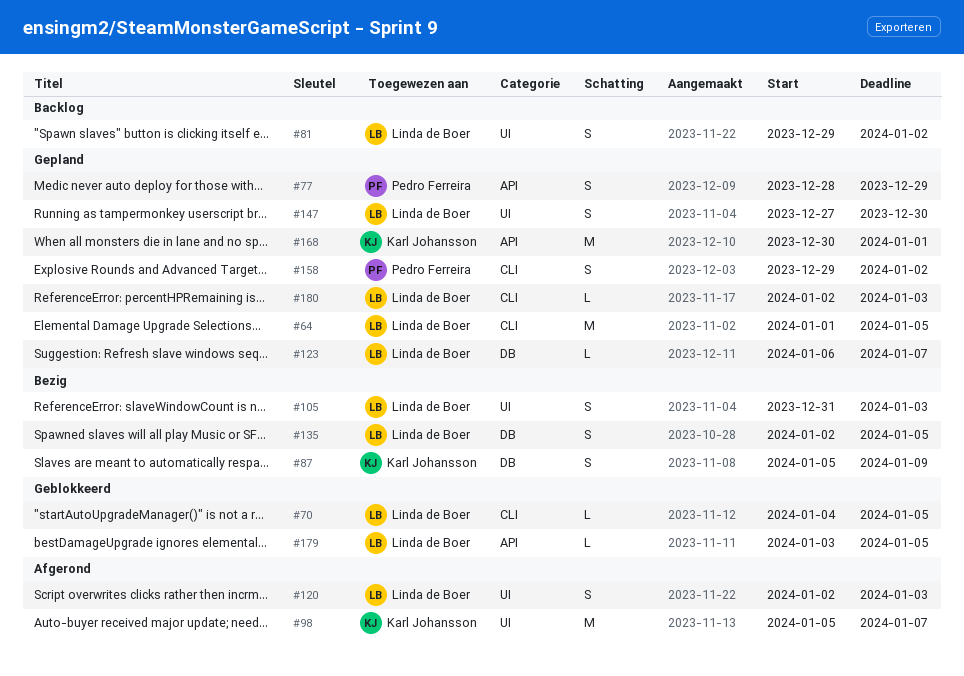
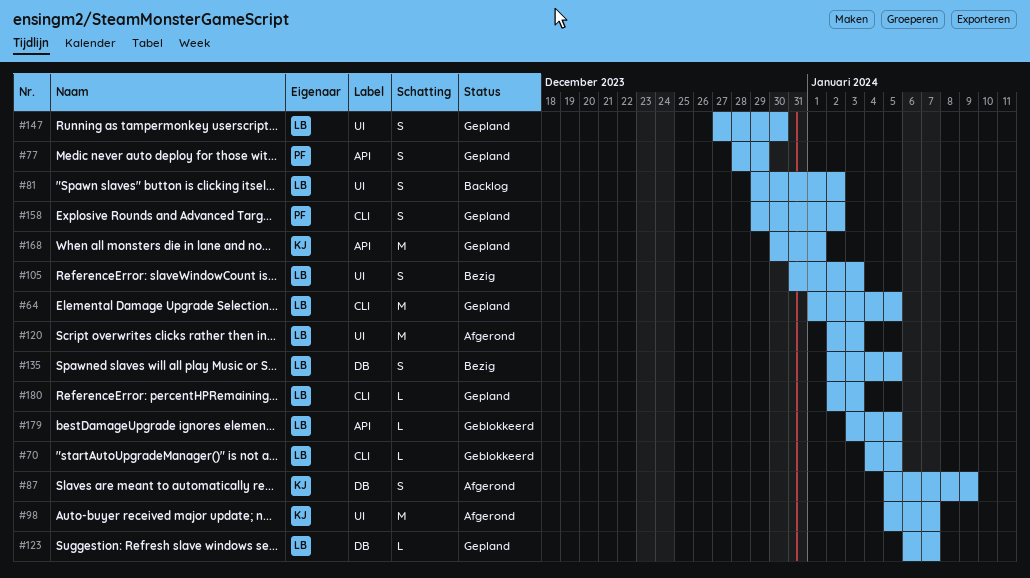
#87, status: Bezig -> Afgerond
#120, estimate: S -> M

